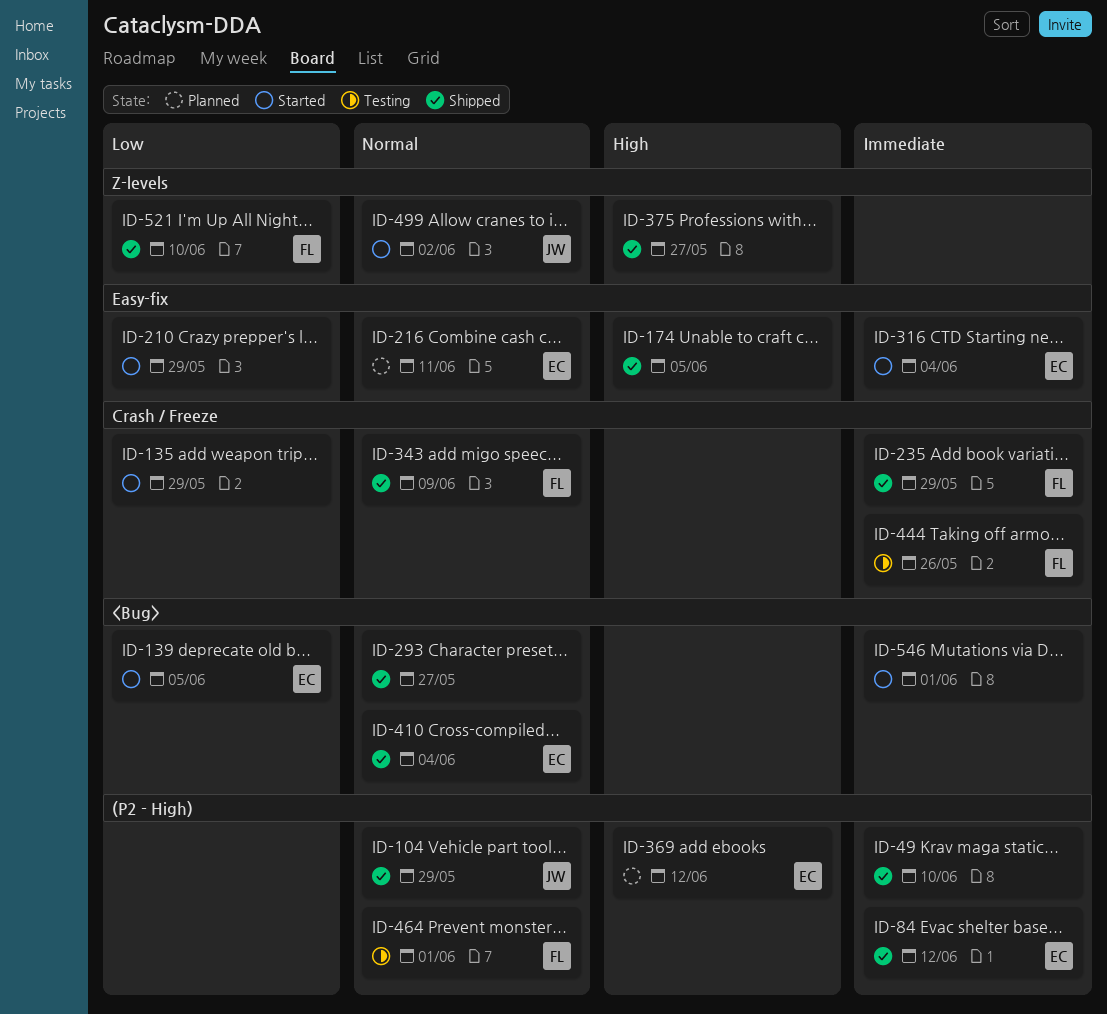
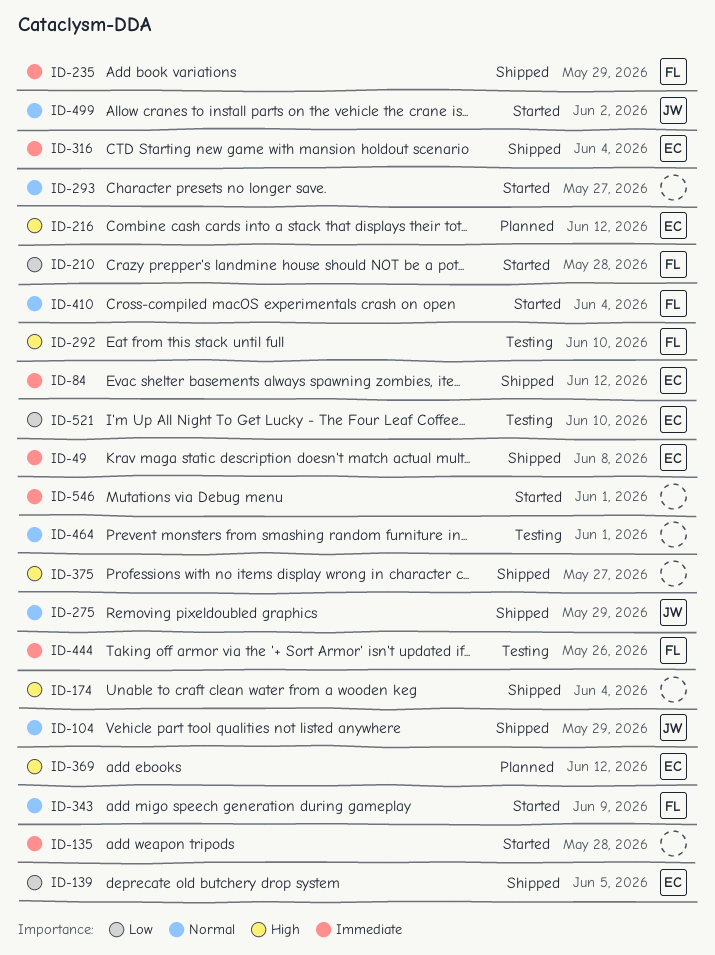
ID-49, owner: none -> EC
ID-49, due: Jun 10 -> Jun 8
ID-135, priority: Low -> Immediate
ID-135, due: May 29 -> May 28
ID-139, status: Started -> Shipped
ID-174, due: Jun 5 -> Jun 4
ID-210, owner: none -> FL
ID-210, due: May 29 -> May 28
ID-216, priority: Normal -> High
ID-216, due: Jun 11 -> Jun 12
ID-275: none -> present
ID-292: none -> present
ID-293, status: Shipped -> Started
ID-316, status: Started -> Shipped
ID-343, status: Shipped -> Started
ID-410, status: Shipped -> Started
ID-410, owner: EC -> FL
ID-464, owner: FL -> none
ID-521, status: Shipped -> Testing
ID-521, owner: FL -> EC

